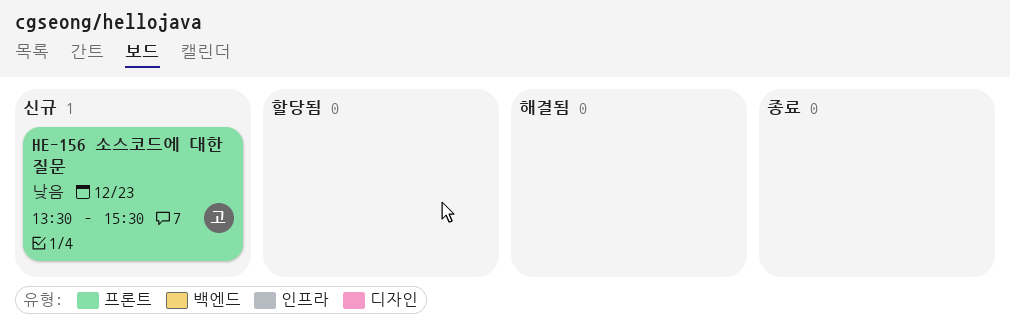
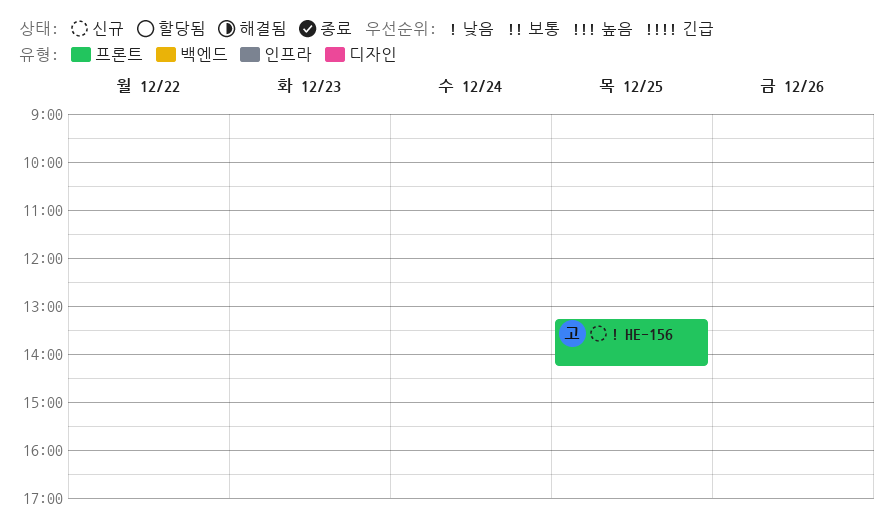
HE-156, day: Dec 23 -> Dec 25
HE-156, begins: 13:30 -> 13:15
HE-156, ends: 15:30 -> 14:15

